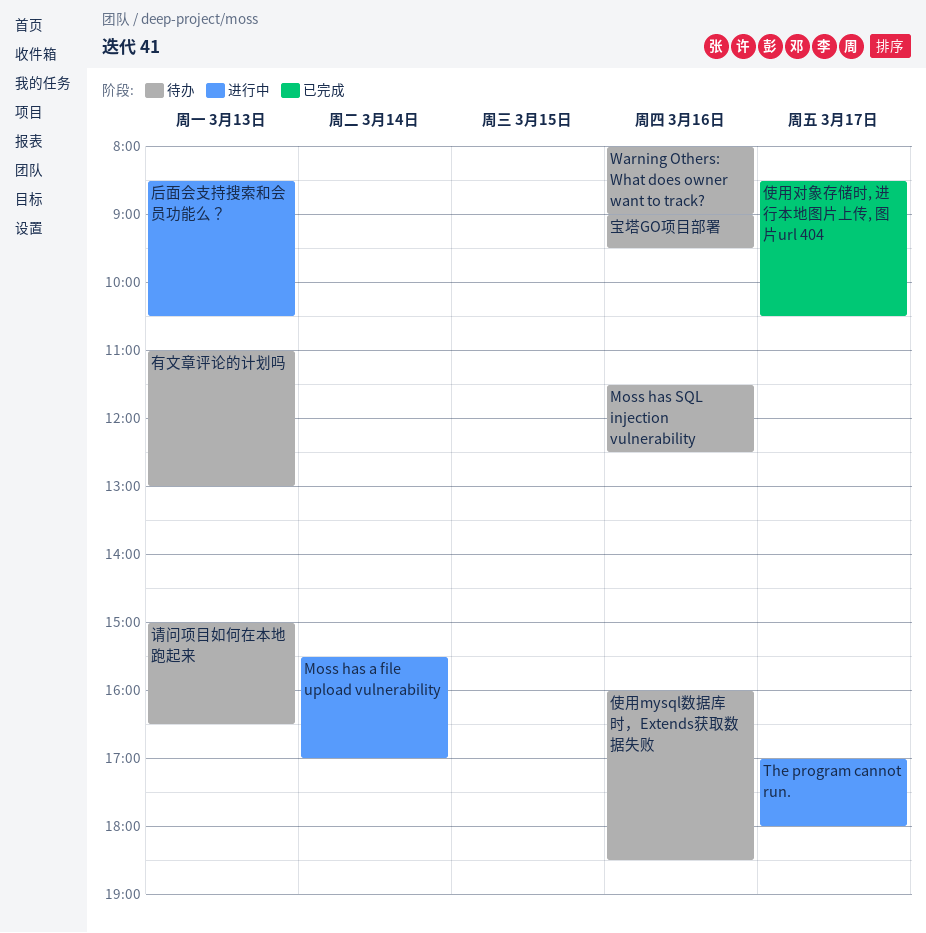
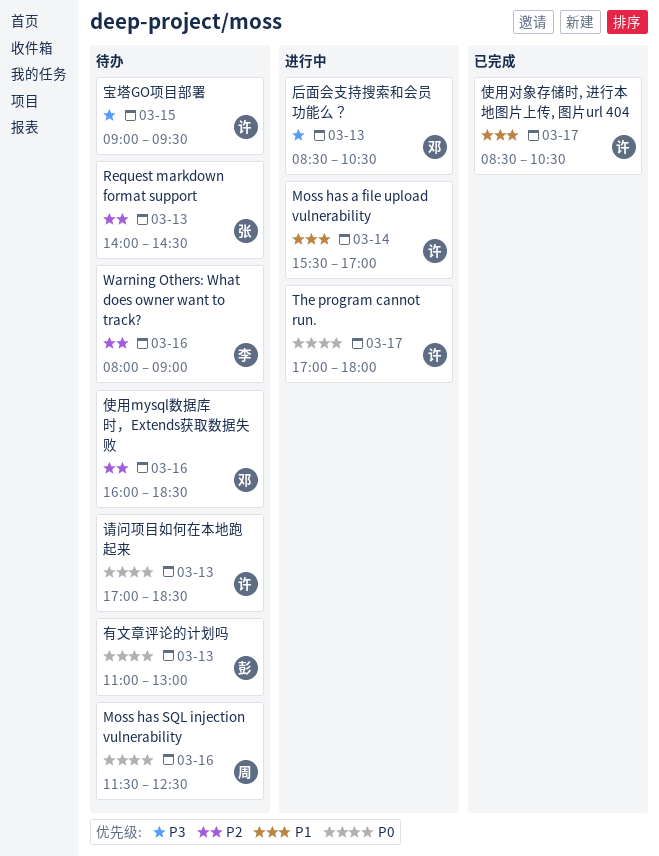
Request markdown format support: none -> present
宝塔GO项目部署, day: Mar 16 -> Mar 15
请问项目如何在本地跑起来, begins: 15:00 -> 17:00
请问项目如何在本地跑起来, ends: 16:30 -> 18:30

